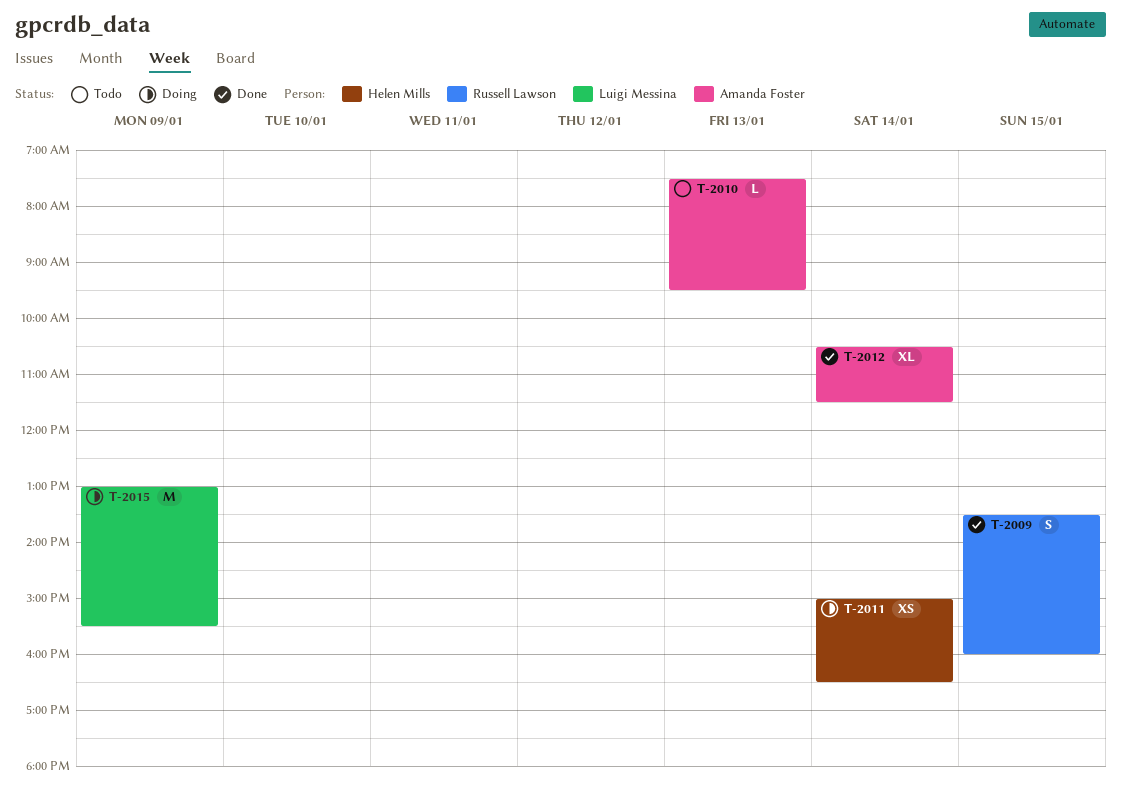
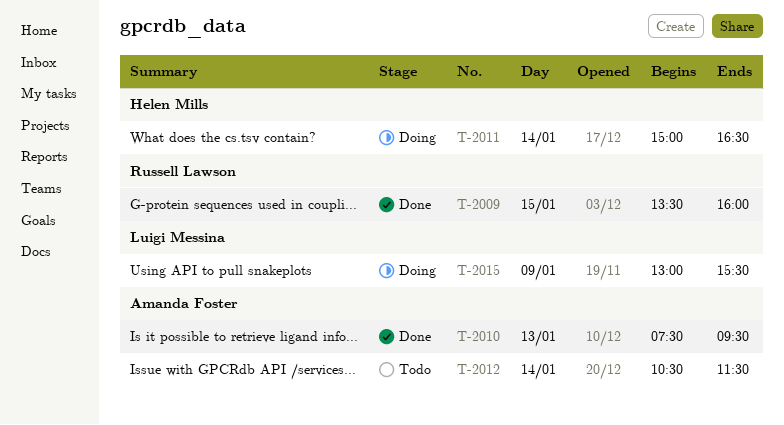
T-2010, status: Todo -> Done
T-2012, status: Done -> Todo

